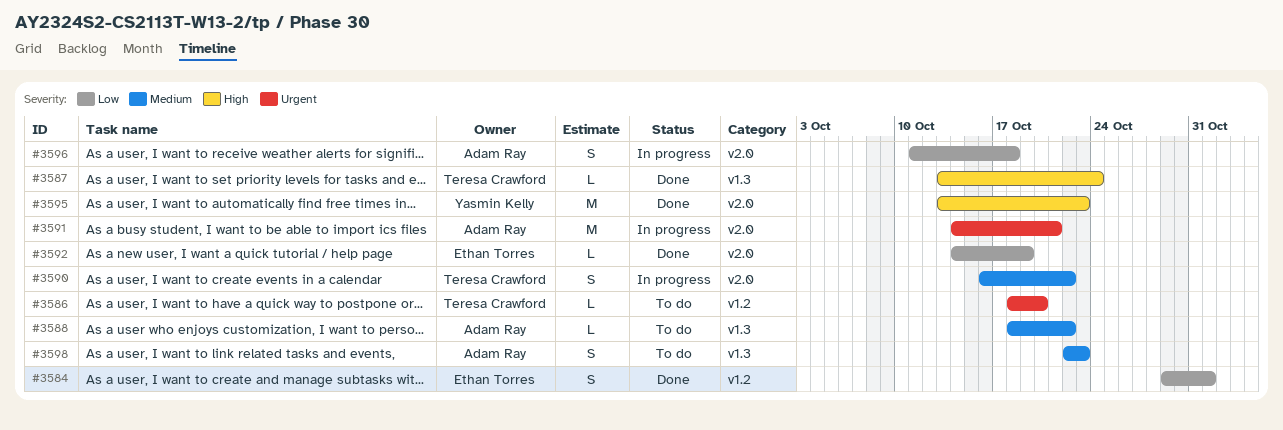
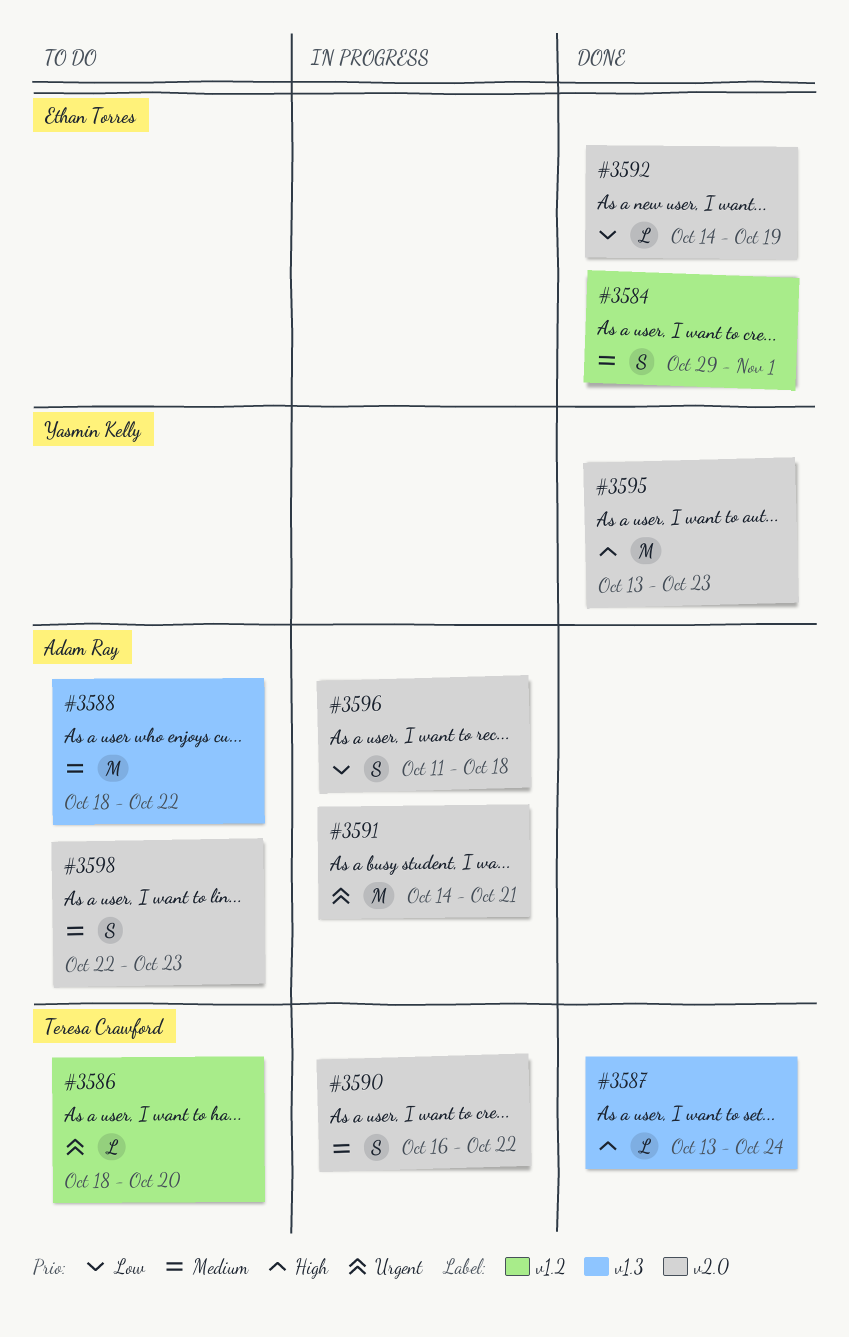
#3584, priority: Low -> Medium
#3588, estimate: L -> M
#3598, label: v1.3 -> v2.0

